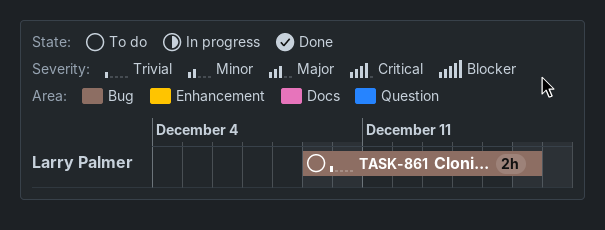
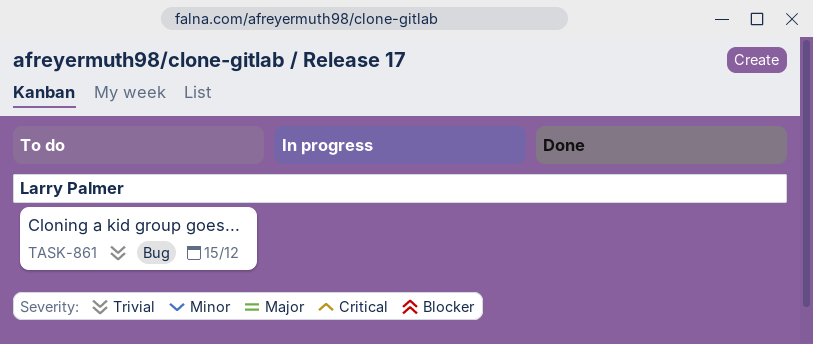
TASK-861, due: Dec 16 -> Dec 15

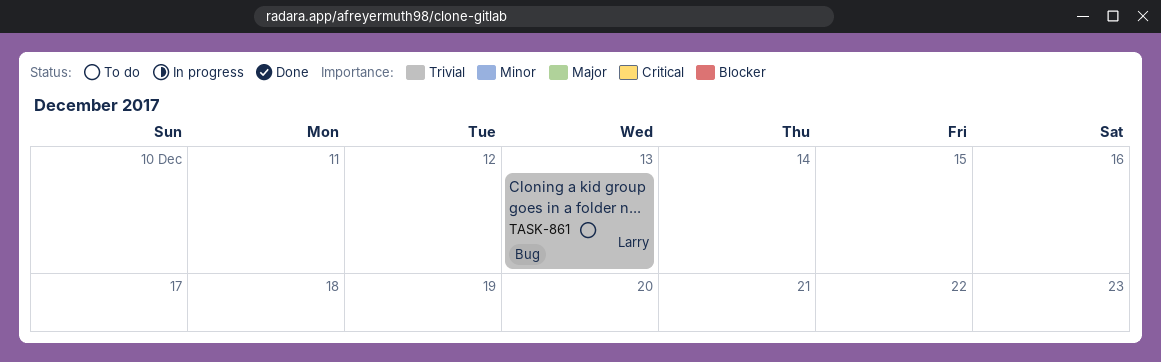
TASK-861, due: Dec 15 -> Dec 13

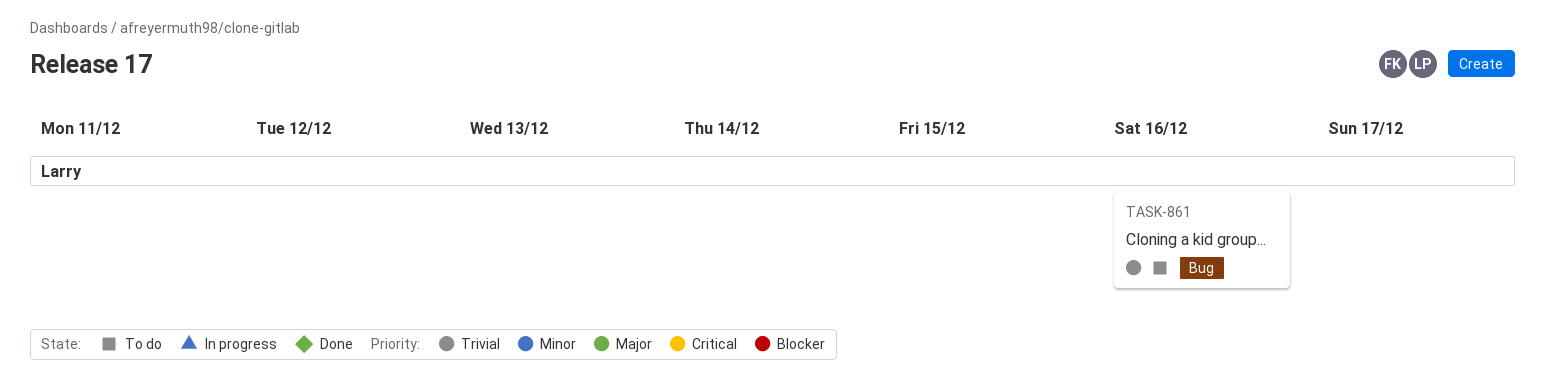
TASK-861, due: Dec 13 -> Dec 16

